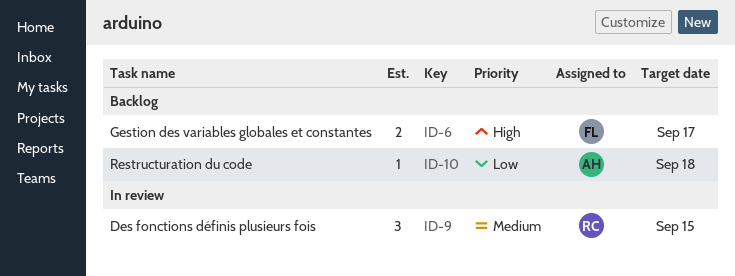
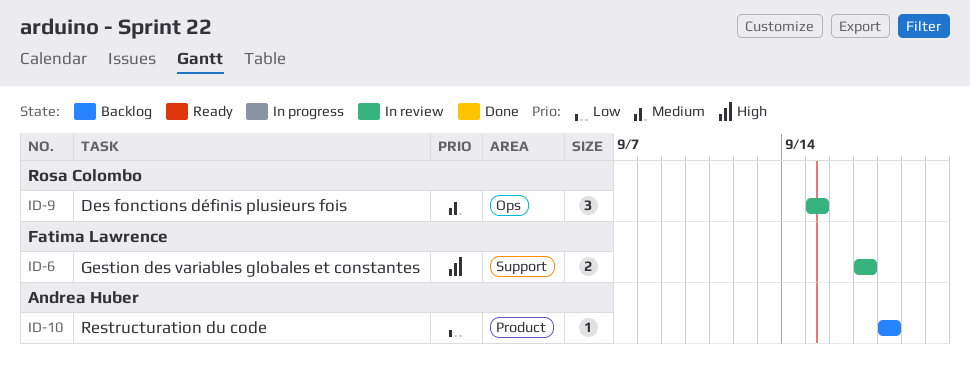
ID-6, status: Backlog -> In review

